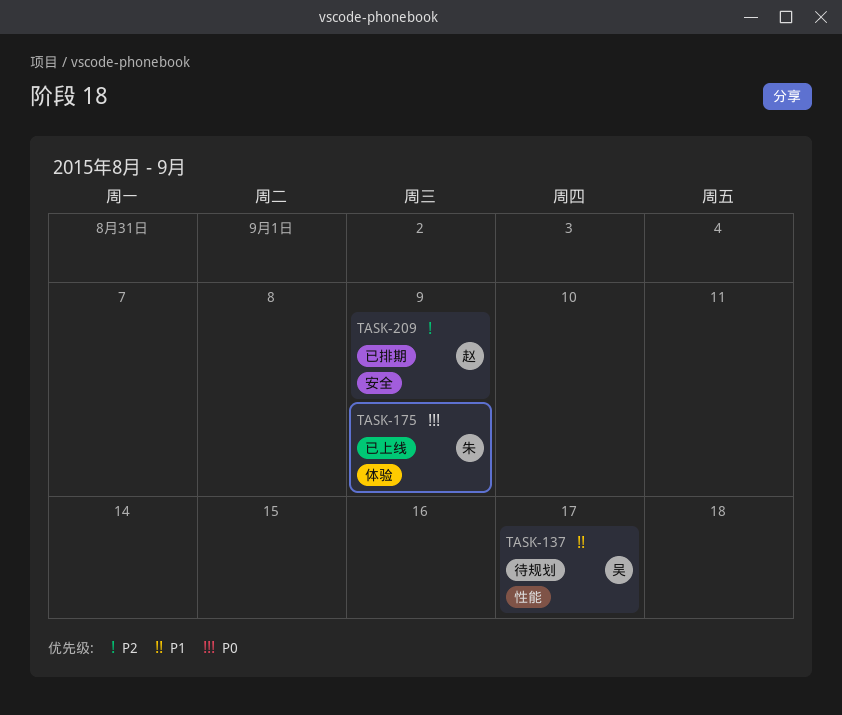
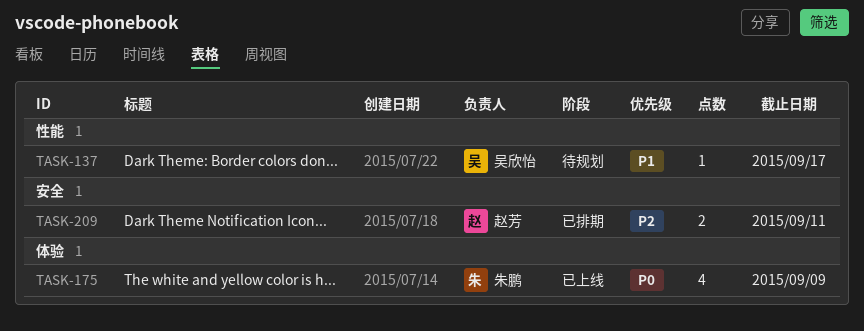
TASK-209, due: Sep 9 -> Sep 11

